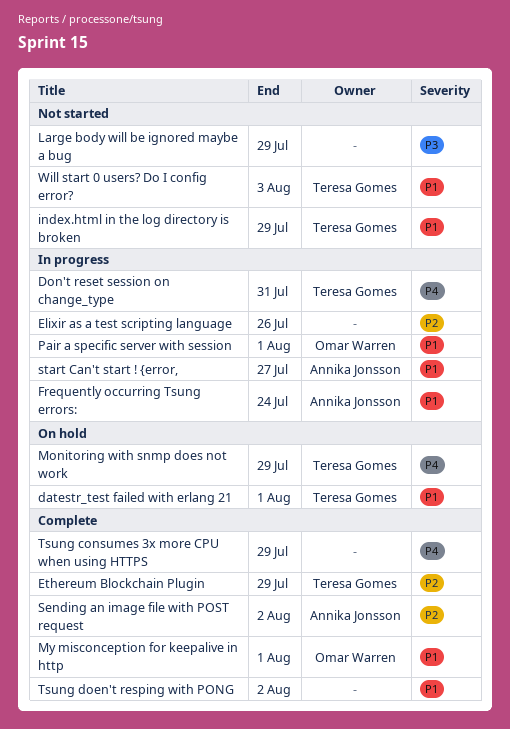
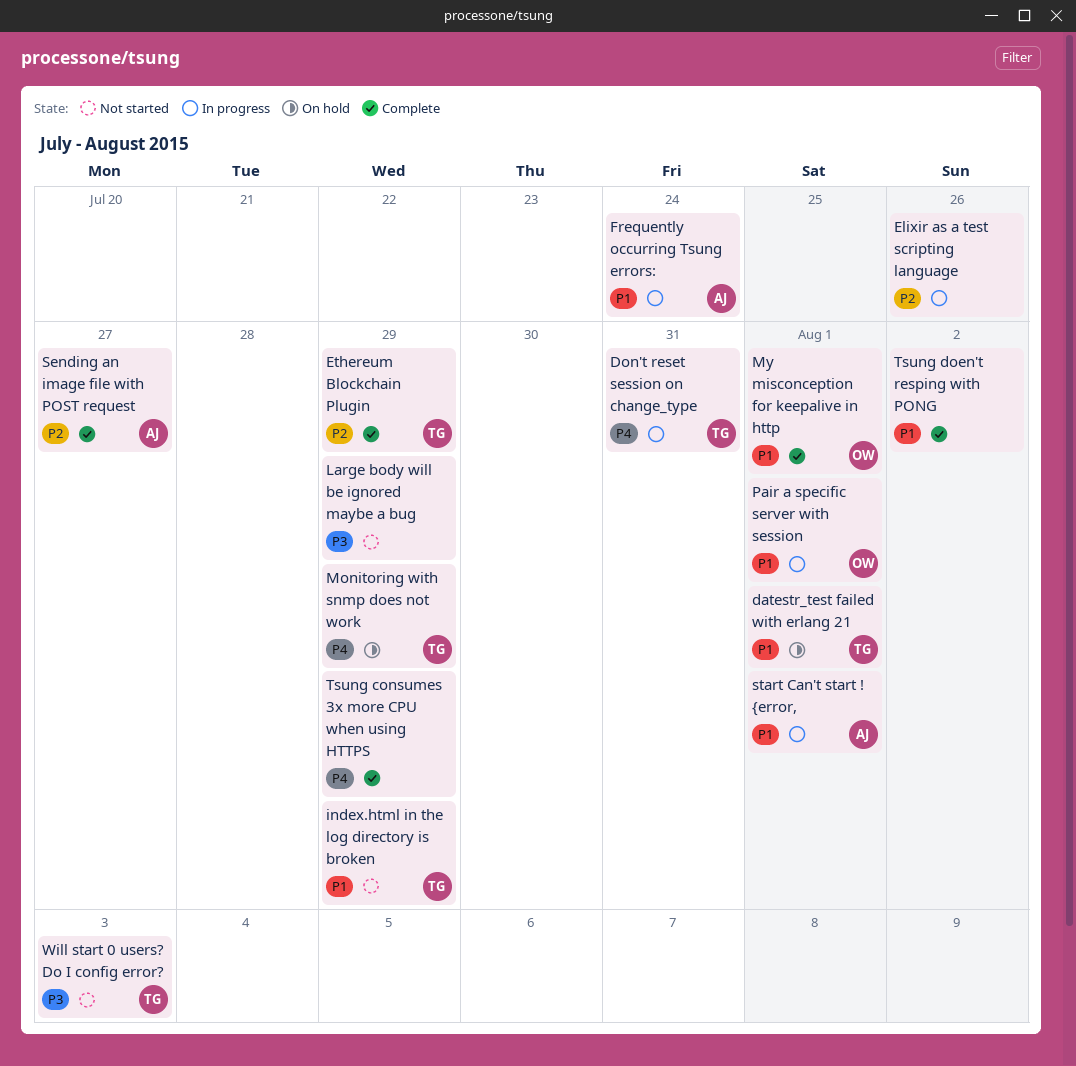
Sending an image file with POST request, due: Aug 2 -> Jul 27
start Can't start ! {error,, due: Jul 27 -> Aug 1
Will start 0 users? Do I config error?, priority: P1 -> P3

